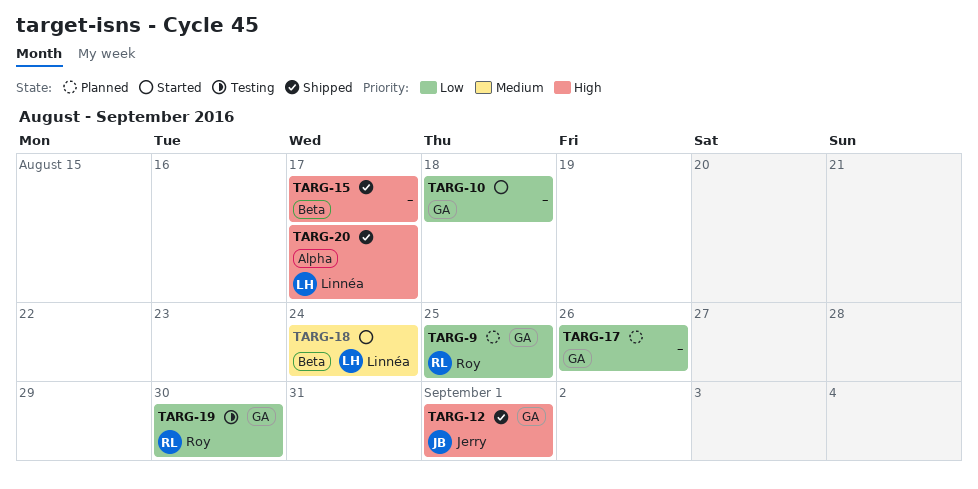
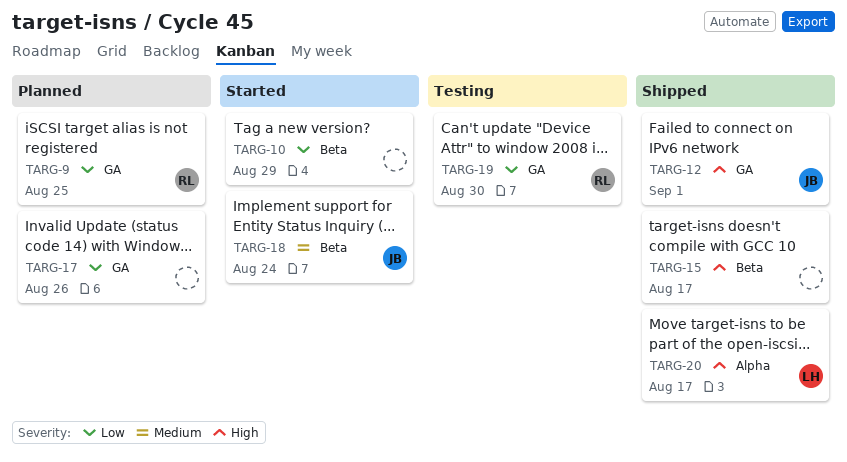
TARG-10, label: GA -> Beta
TARG-10, due: Aug 18 -> Aug 29
TARG-18, owner: Linnéa -> Jerry

